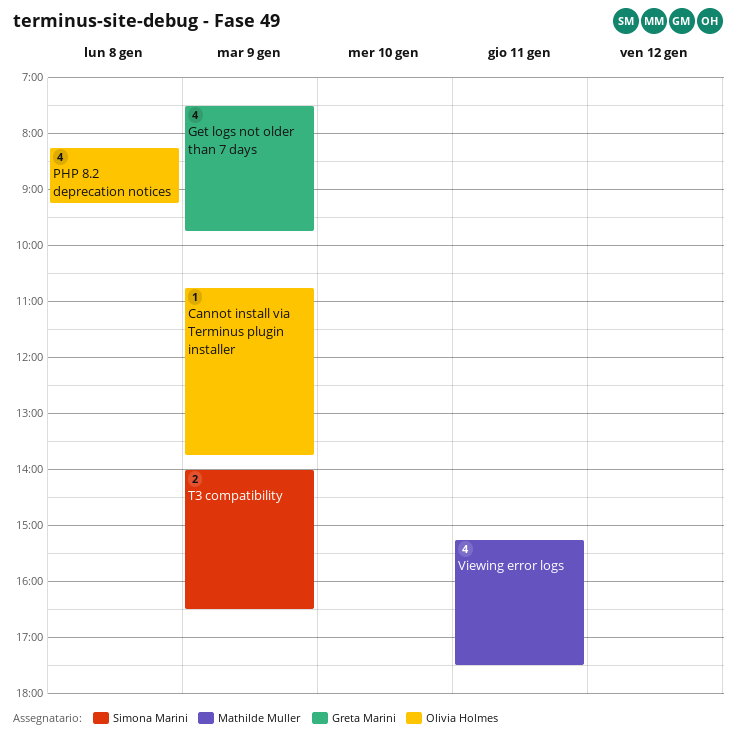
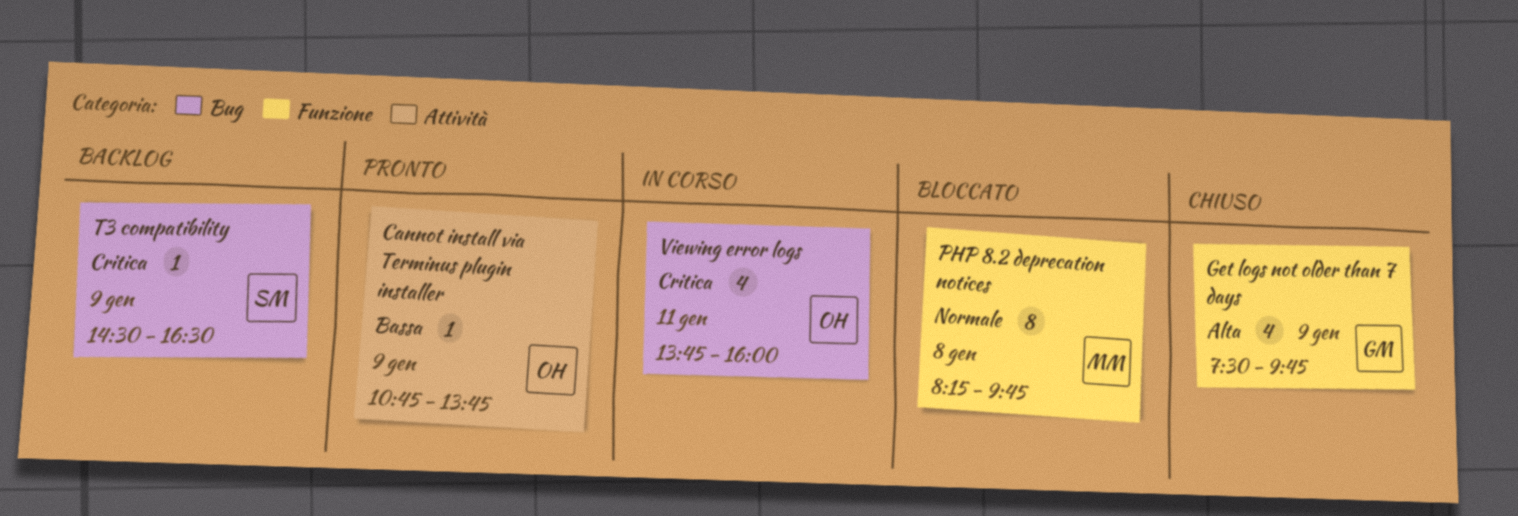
PHP 8.2 deprecation notices, owner: Olivia Holmes -> Mathilde Muller
PHP 8.2 deprecation notices, estimate: 4 -> 8
PHP 8.2 deprecation notices, ends: 09:15 -> 09:45
T3 compatibility, estimate: 2 -> 1
T3 compatibility, begins: 14:00 -> 14:30
Viewing error logs, owner: Mathilde Muller -> Olivia Holmes
Viewing error logs, begins: 15:15 -> 13:45
Viewing error logs, ends: 17:30 -> 16:00

